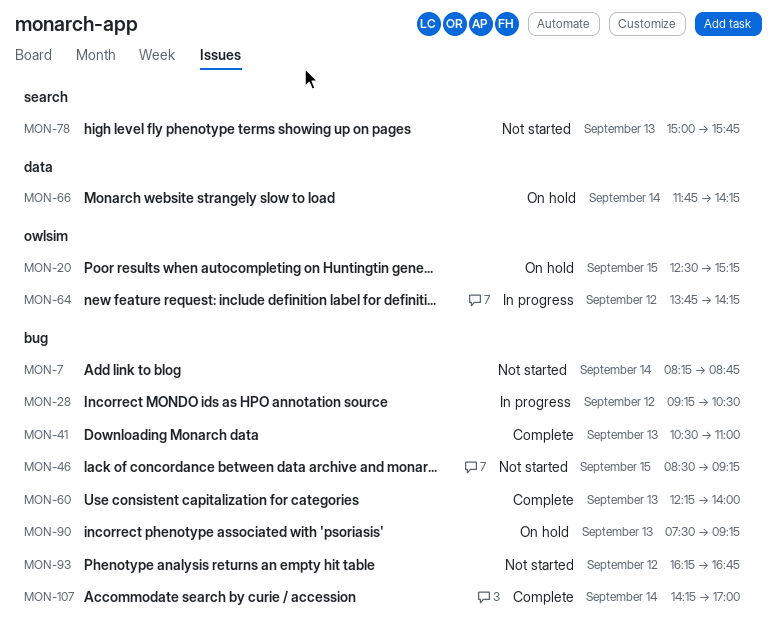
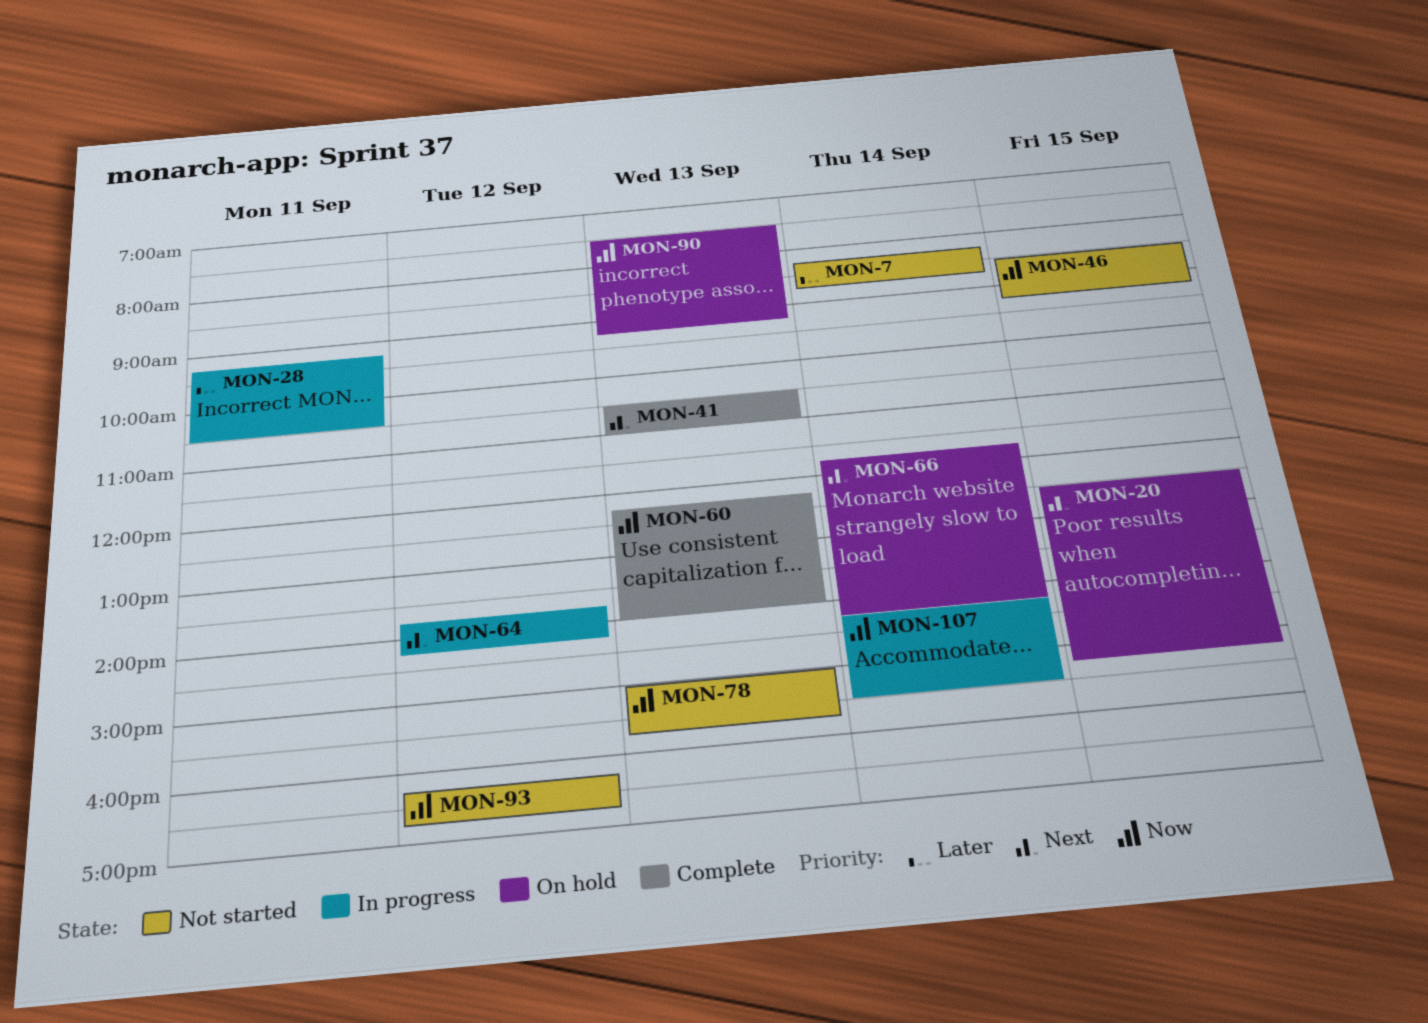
MON-28, day: Sep 12 -> Sep 11
MON-107, status: Complete -> In progress
MON-107, ends: 17:00 -> 15:30

